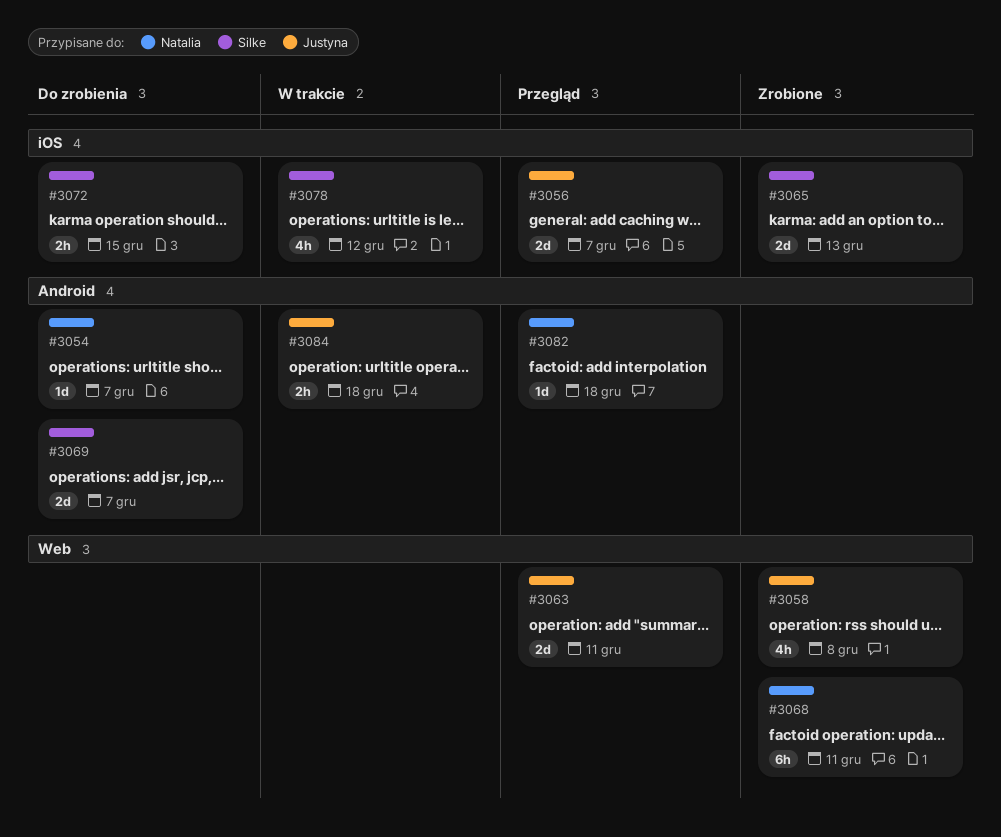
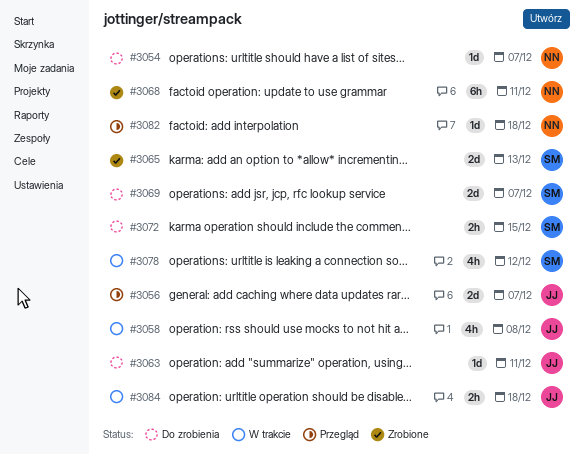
#3058, status: Zrobione -> W trakcie
#3063, status: Przegląd -> Do zrobienia
#3063, estimate: 2d -> 1d

